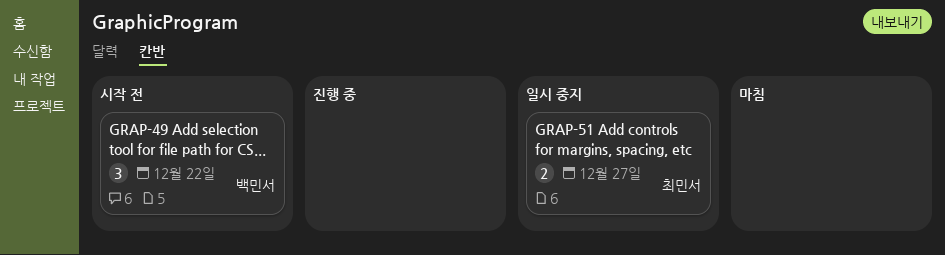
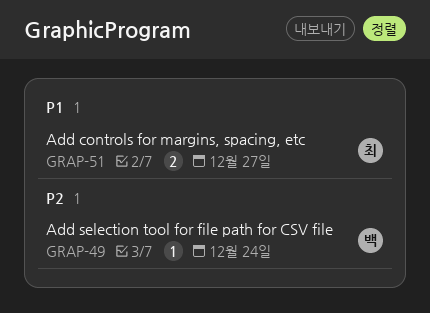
GRAP-49, estimate: 3 -> 1
GRAP-49, due: Dec 22 -> Dec 24

